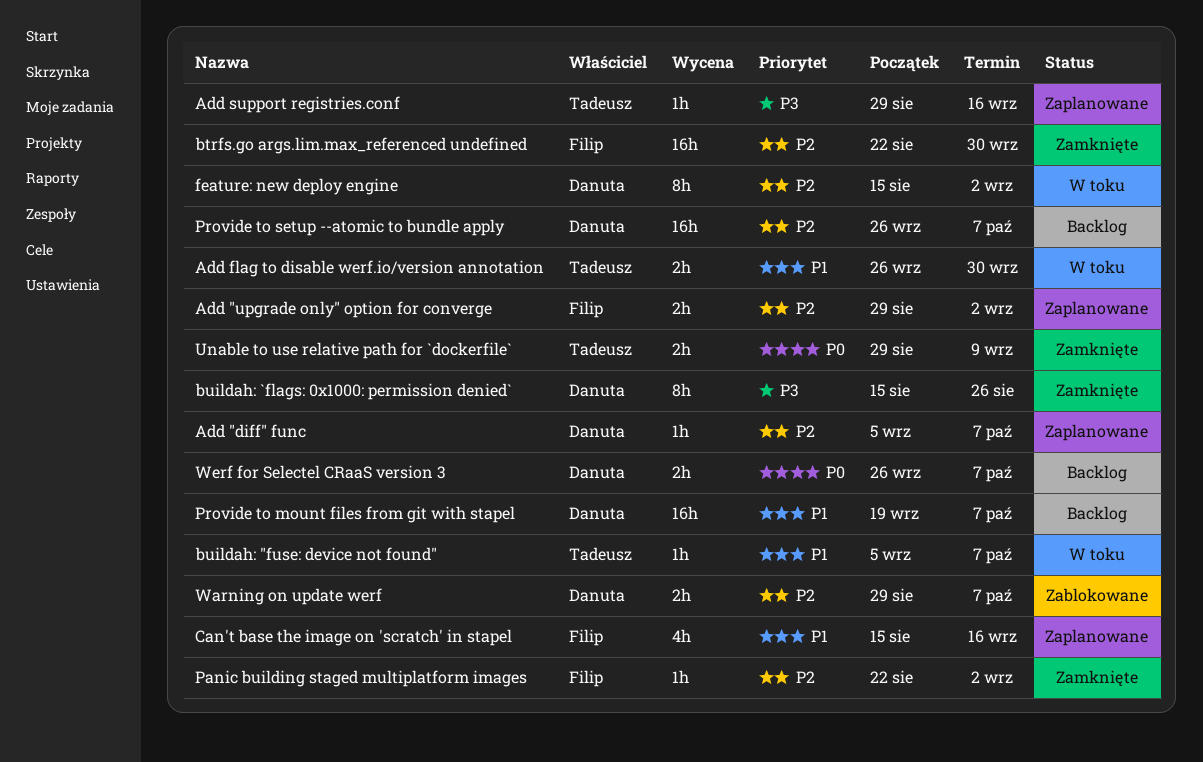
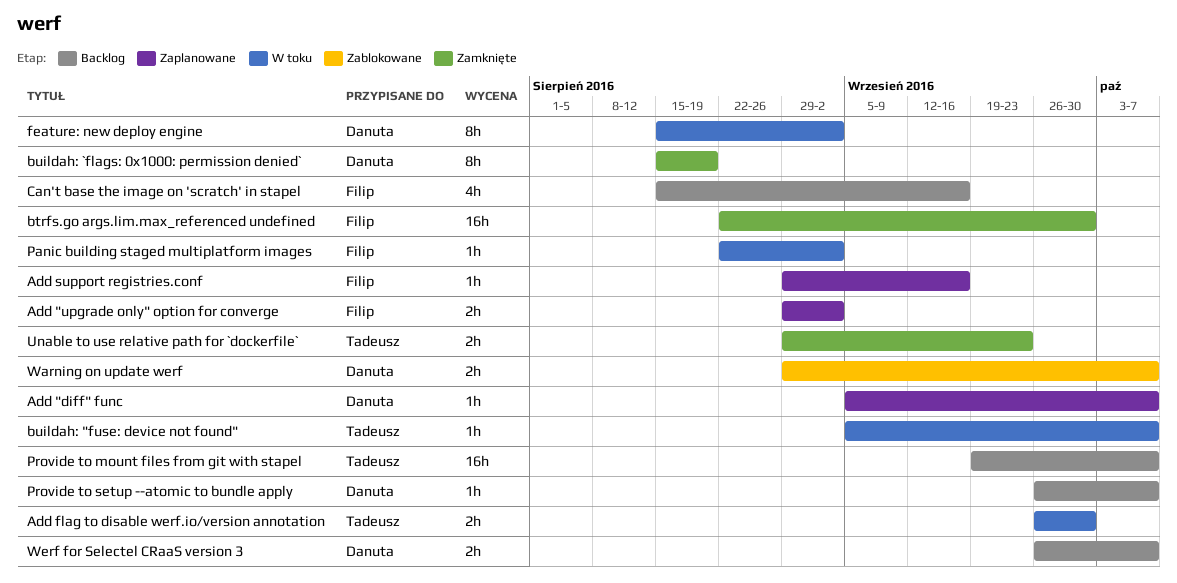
Add support registries.conf, owner: Tadeusz -> Filip
buildah: `flags: 0x1000: permission denied`, due: Aug 26 -> Aug 19
Can't base the image on 'scratch' in stapel, status: Zaplanowane -> Backlog
Panic building staged multiplatform images, status: Zamknięte -> W toku
Provide to mount files from git with stapel, owner: Danuta -> Tadeusz
Provide to setup --atomic to bundle apply, estimate: 16h -> 1h
Unable to use relative path for `dockerfile`, due: Sep 9 -> Sep 23

